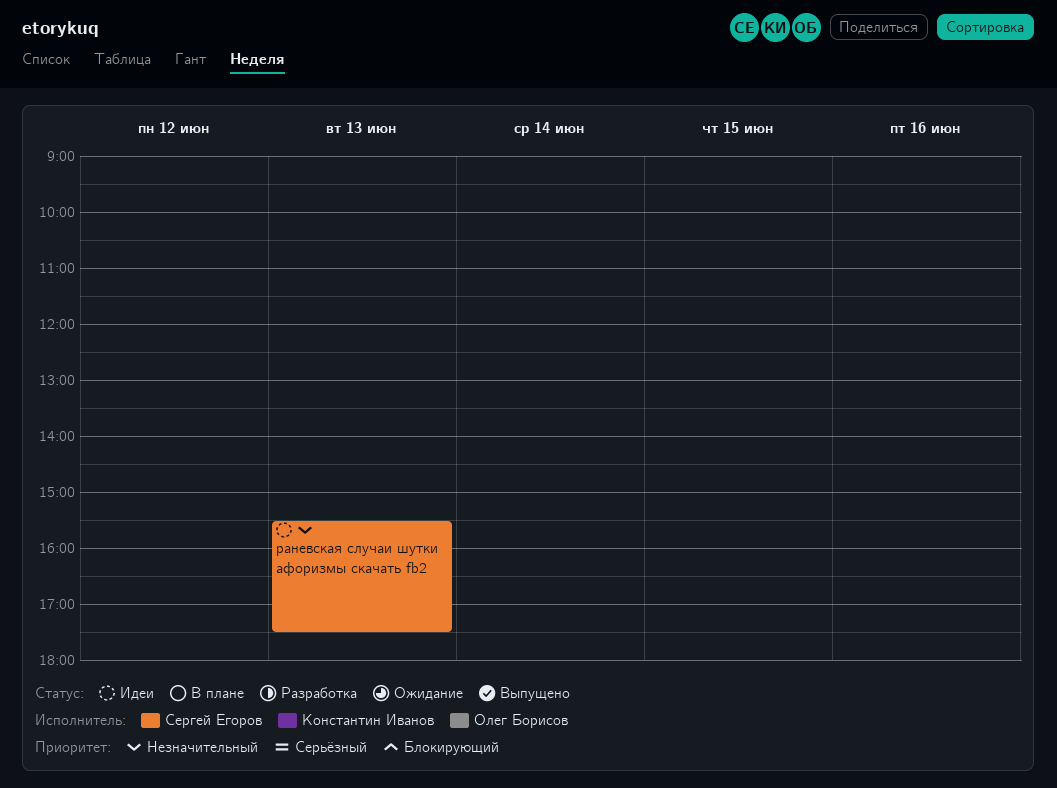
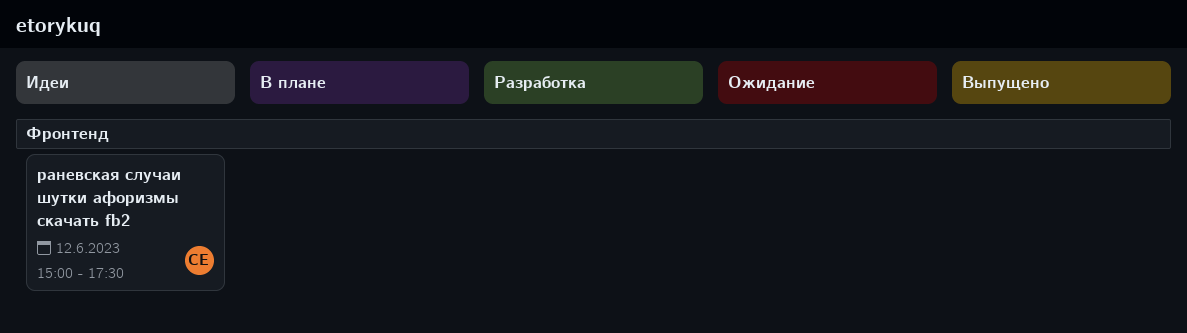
раневская случаи шутки афоризмы скачать fb2, day: Jun 13 -> Jun 12
раневская случаи шутки афоризмы скачать fb2, begins: 15:30 -> 15:00

